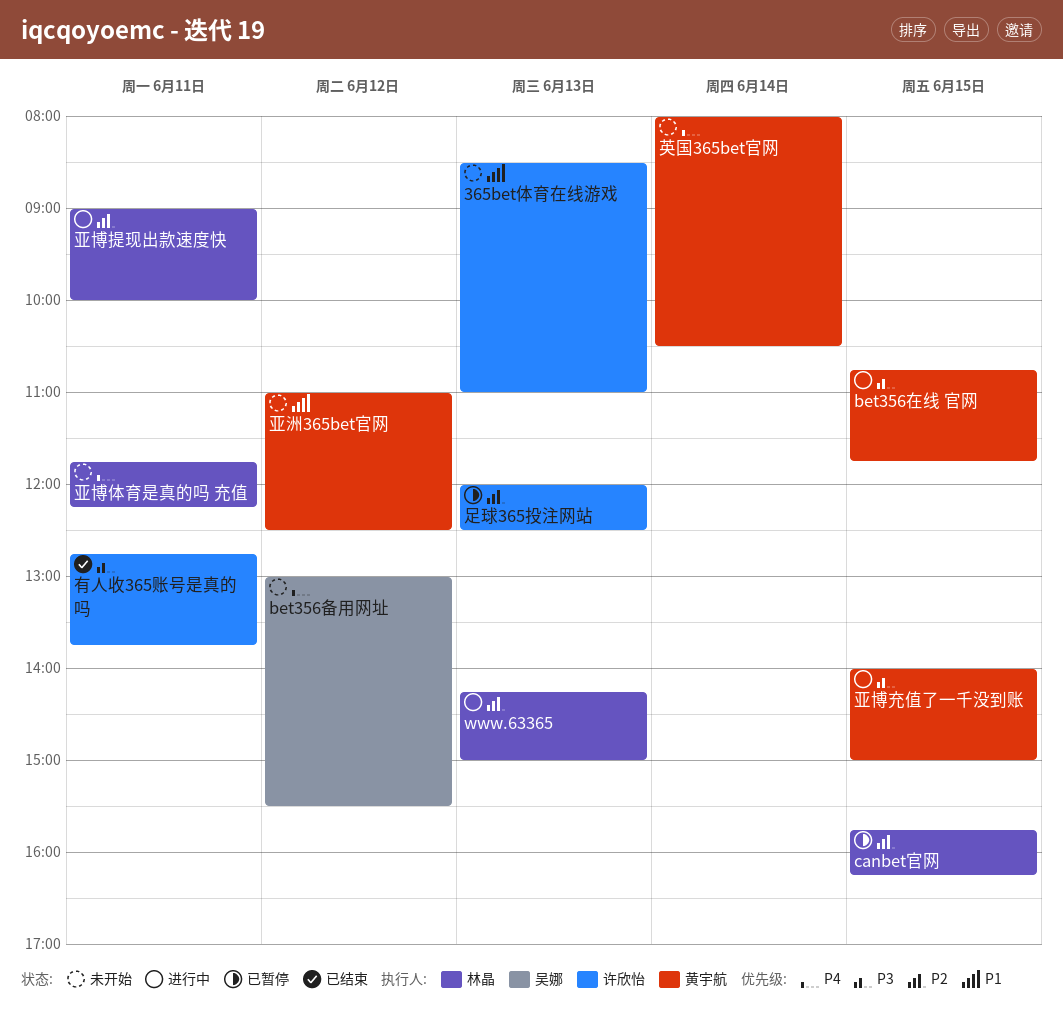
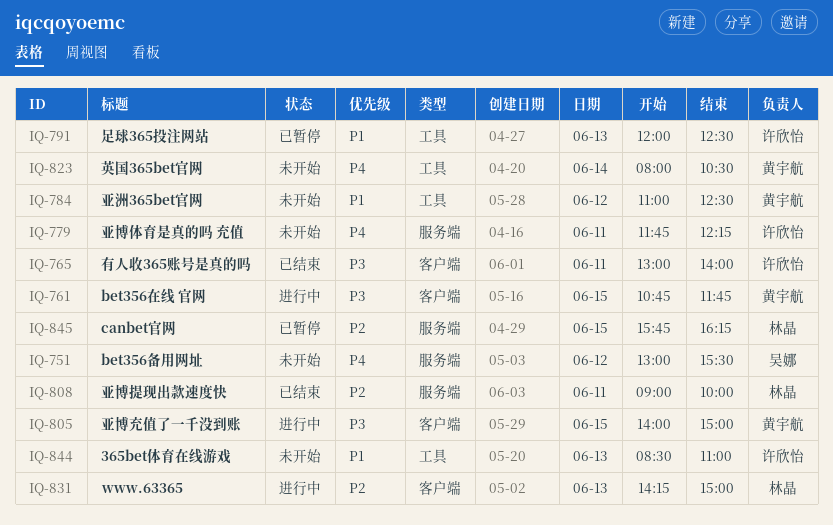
亚博体育是真的吗 充值, owner: 林晶 -> 许欣怡
亚博提现出款速度快, status: 进行中 -> 已结束
有人收365账号是真的吗, begins: 12:45 -> 13:00
有人收365账号是真的吗, ends: 13:45 -> 14:00
足球365投注网站, priority: P2 -> P1

